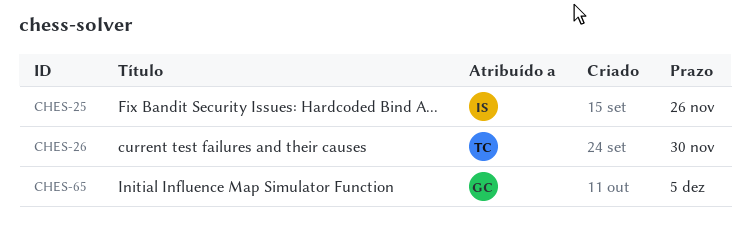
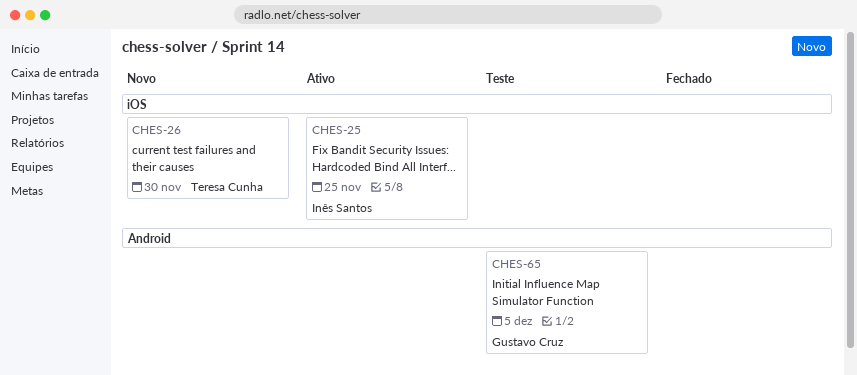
CHES-25, due: Nov 26 -> Nov 25

